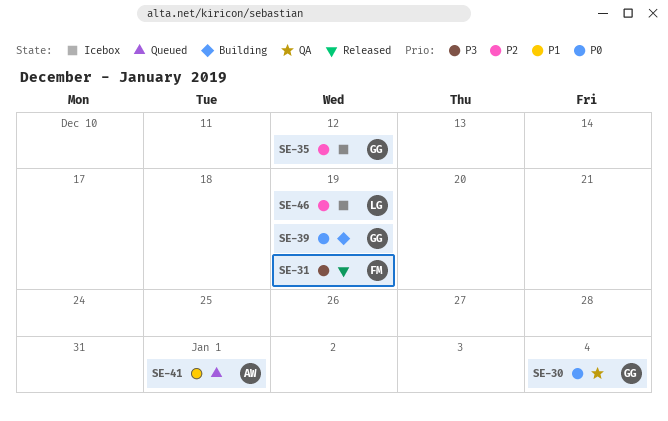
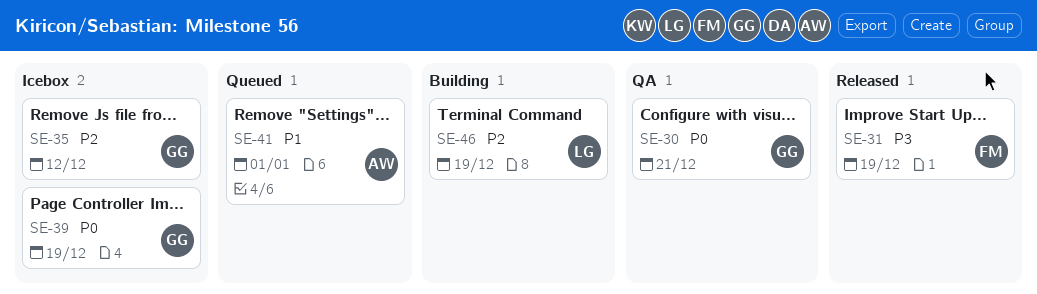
SE-30, due: Jan 4 -> Dec 21
SE-39, status: Building -> Icebox
SE-46, status: Icebox -> Building

